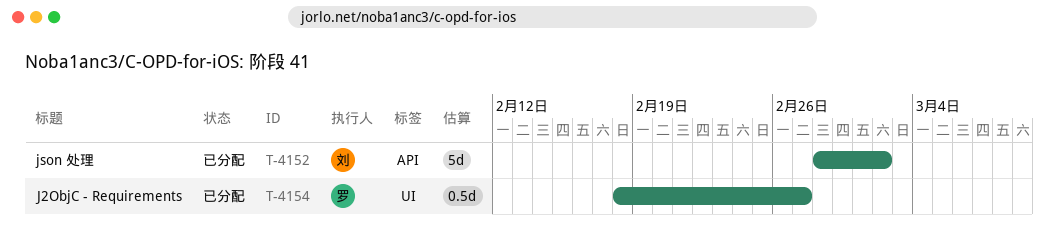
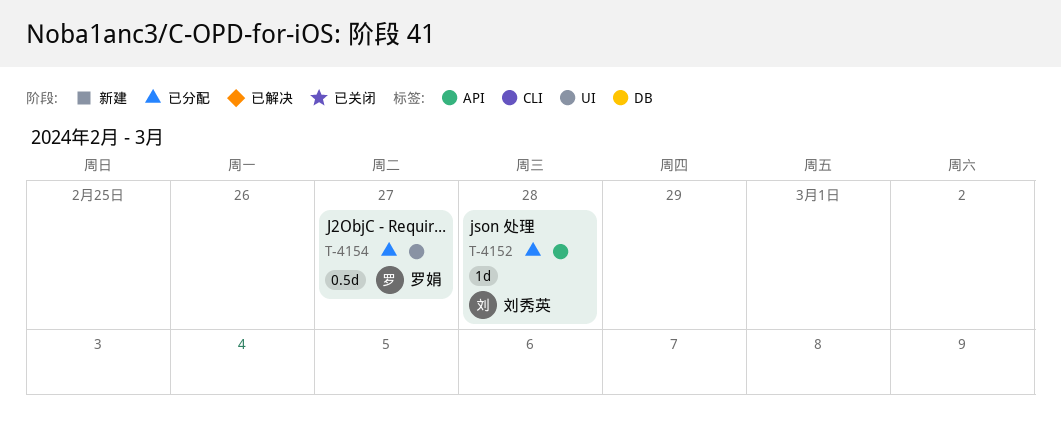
T-4152, estimate: 5d -> 1d
T-4152, due: Mar 2 -> Feb 28

